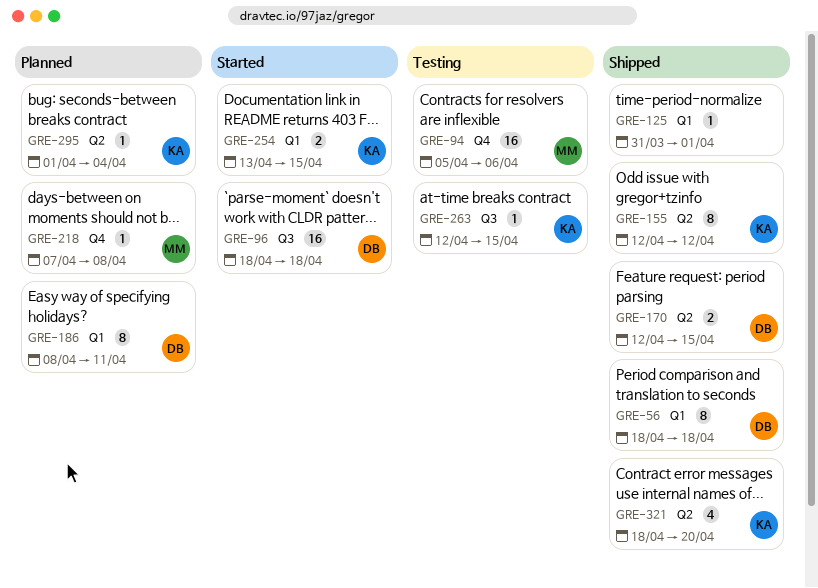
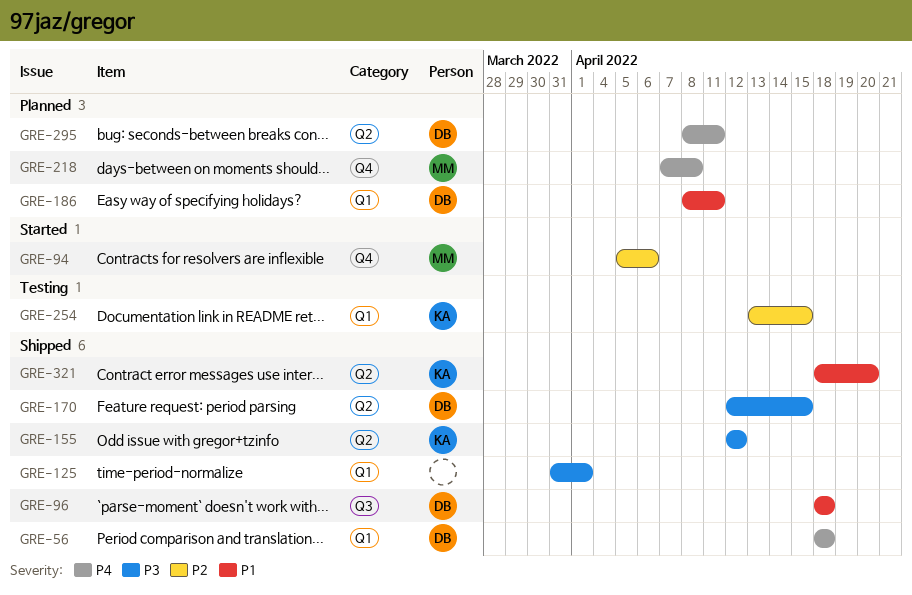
GRE-94, status: Testing -> Started
GRE-96, status: Started -> Shipped
GRE-254, status: Started -> Testing
GRE-263: present -> none
GRE-295, owner: KA -> DB
GRE-295, start: Apr 1 -> Apr 8
GRE-295, due: Apr 4 -> Apr 11

